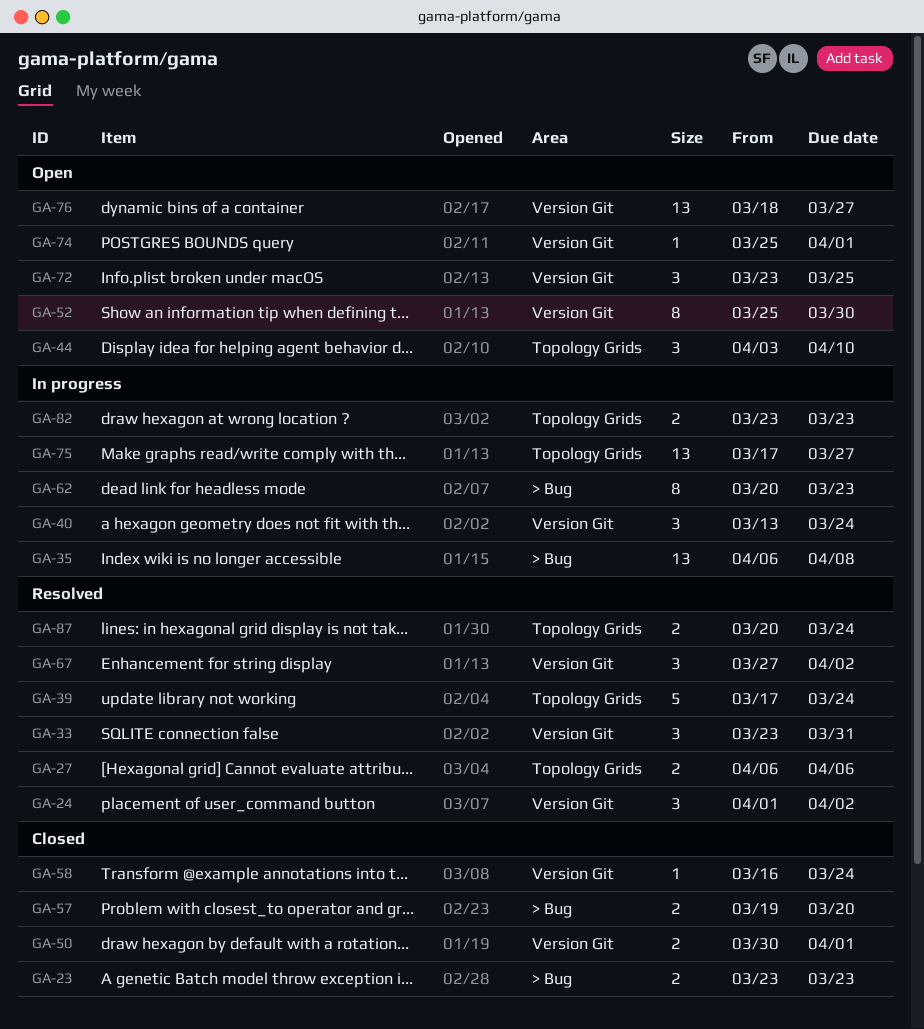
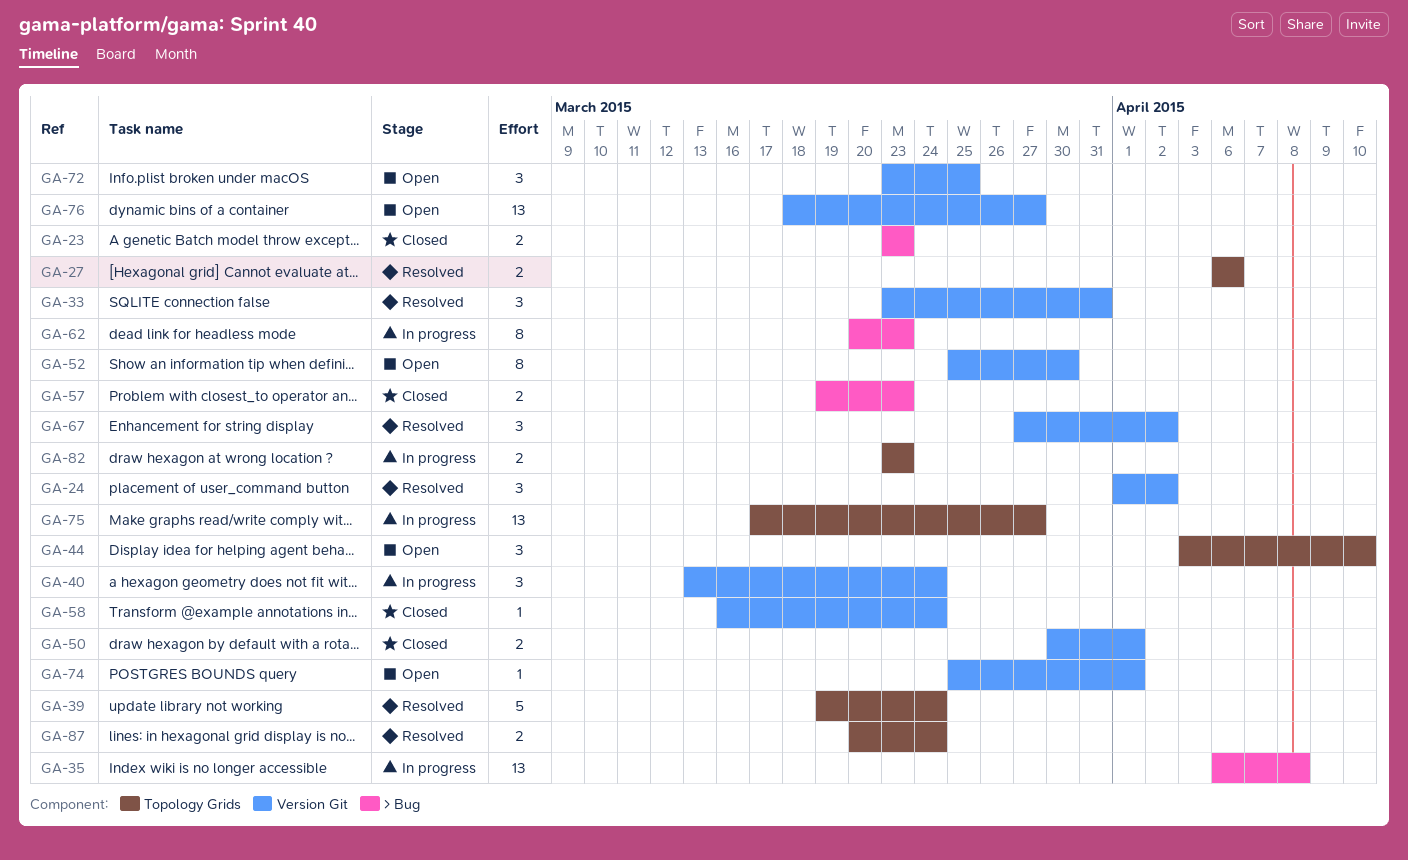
GA-39, start: Mar 17 -> Mar 19
GA-57, due: Mar 20 -> Mar 23

